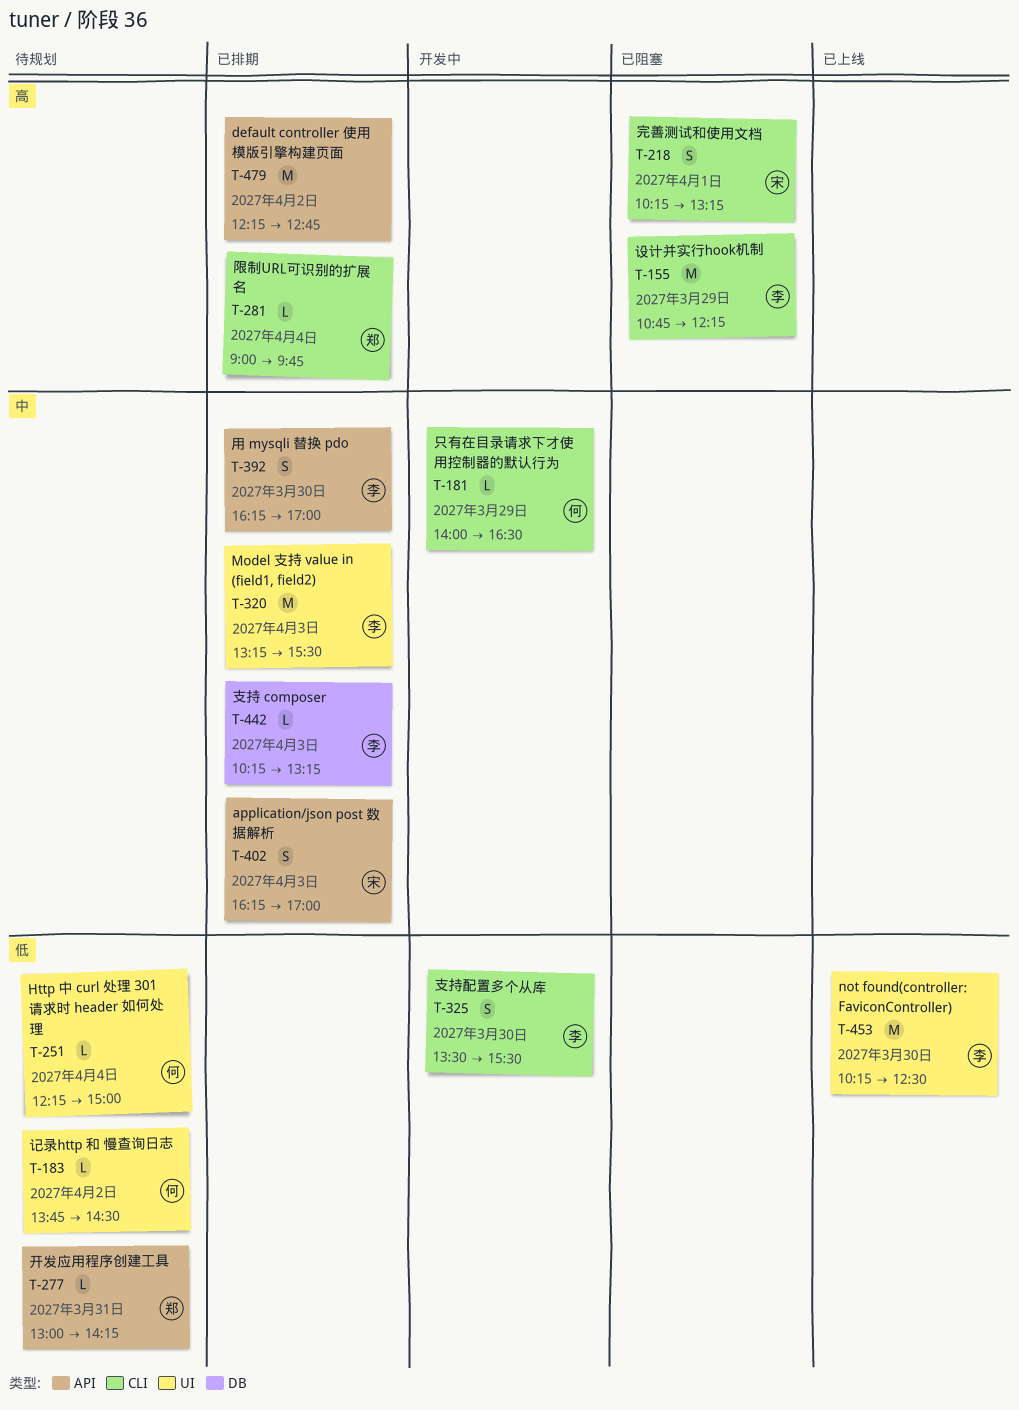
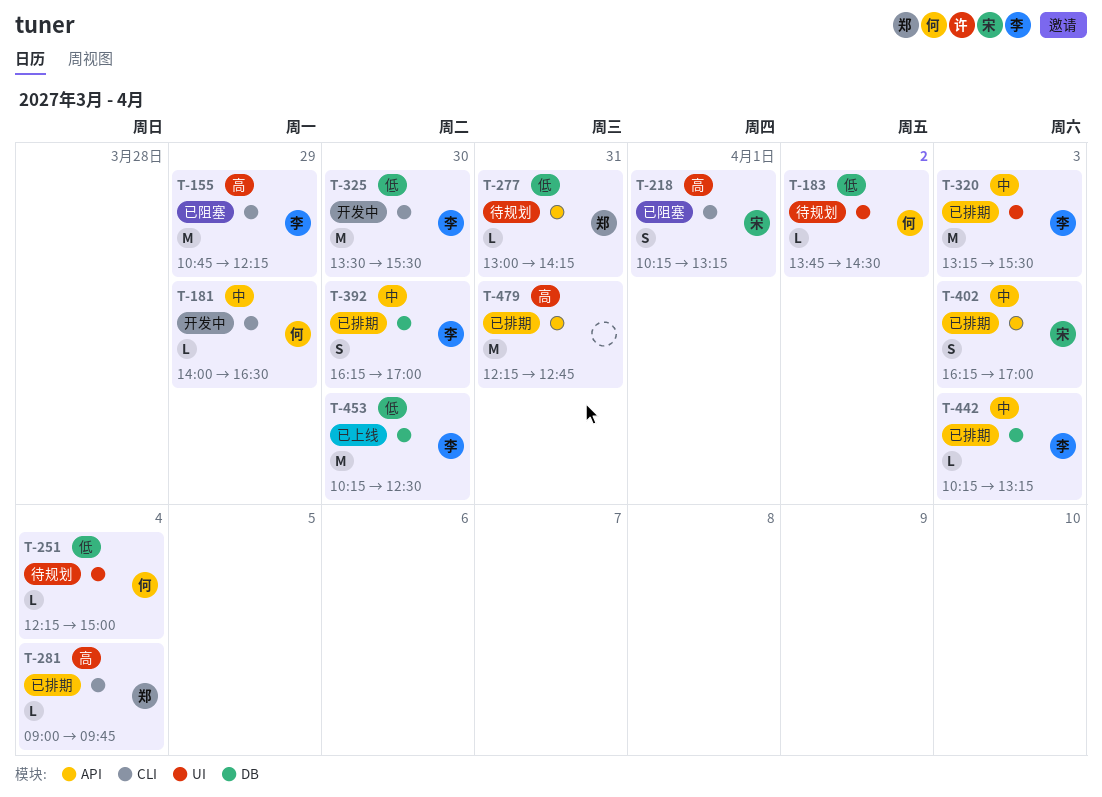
T-325, estimate: S -> M
T-392, label: API -> DB
T-453, label: UI -> DB
T-479, day: Apr 2 -> Mar 31

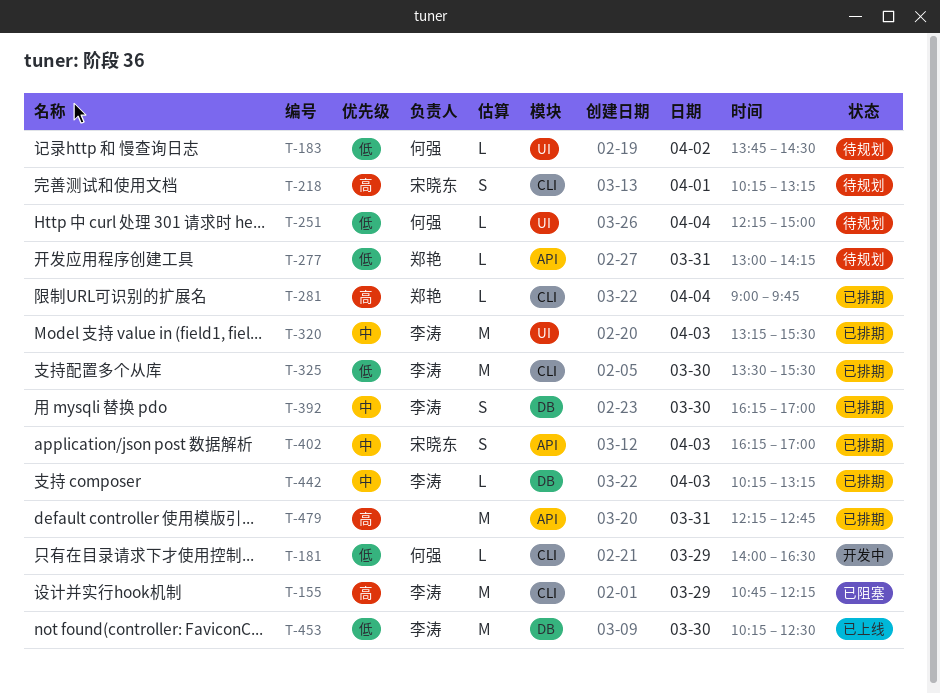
T-181, priority: 中 -> 低
T-218, status: 已阻塞 -> 待规划
T-325, status: 开发中 -> 已排期

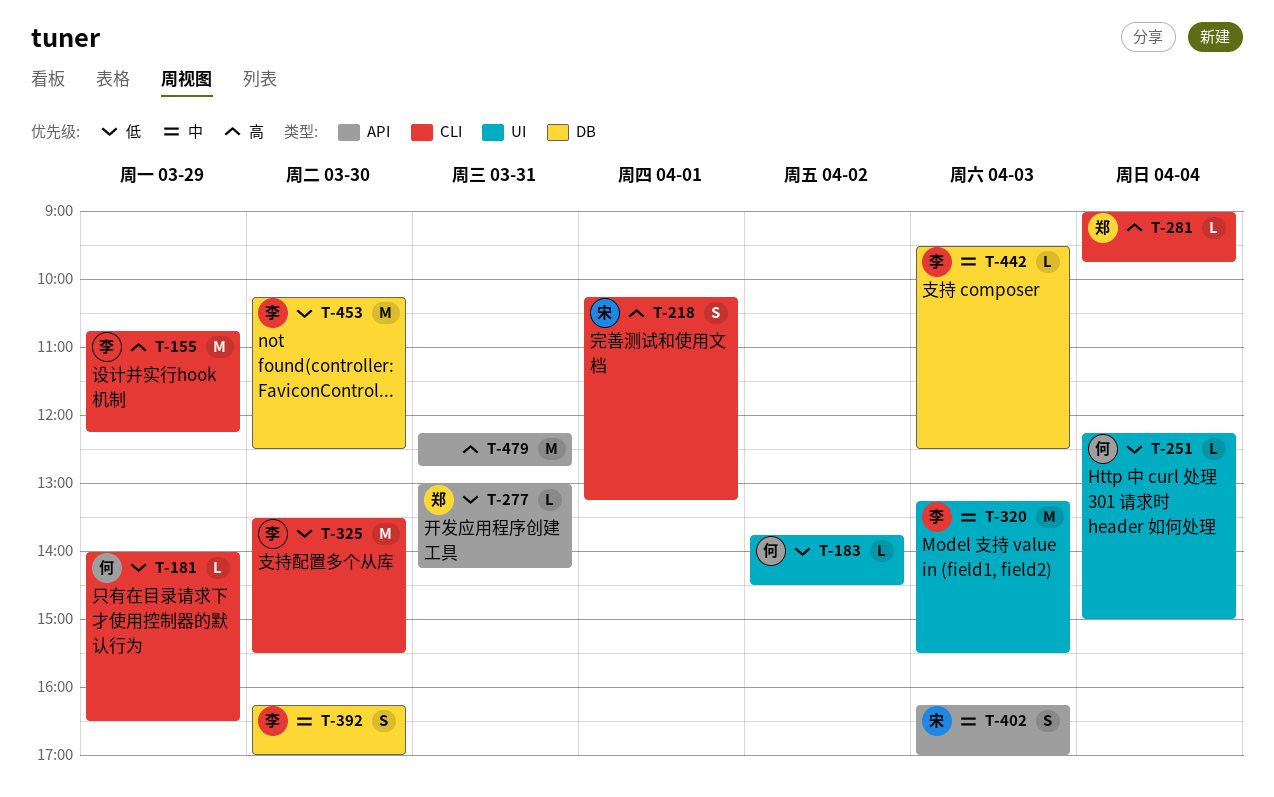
T-442, begins: 10:15 -> 09:30
T-442, ends: 13:15 -> 12:30

